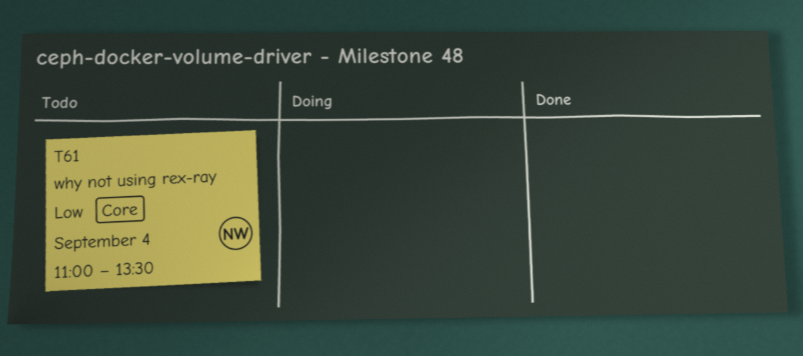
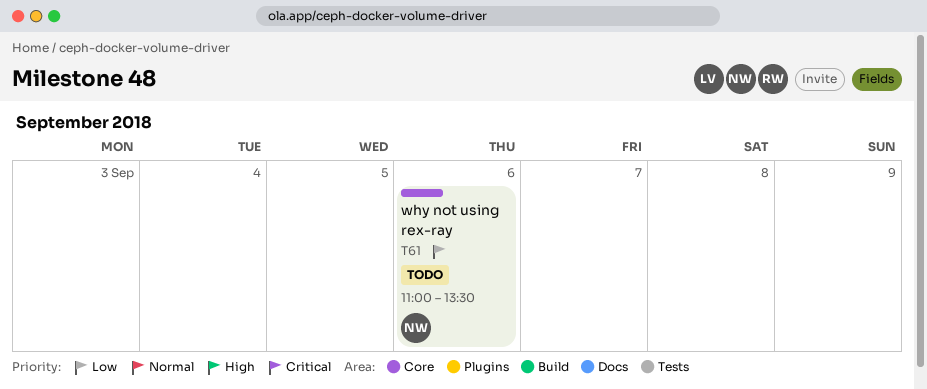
T61, day: Sep 4 -> Sep 6

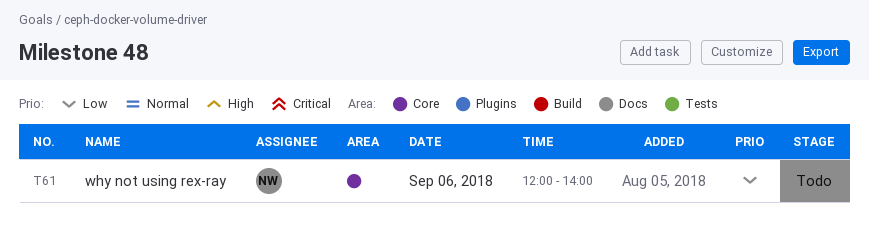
T61, begins: 11:00 -> 12:00
T61, ends: 13:30 -> 14:00

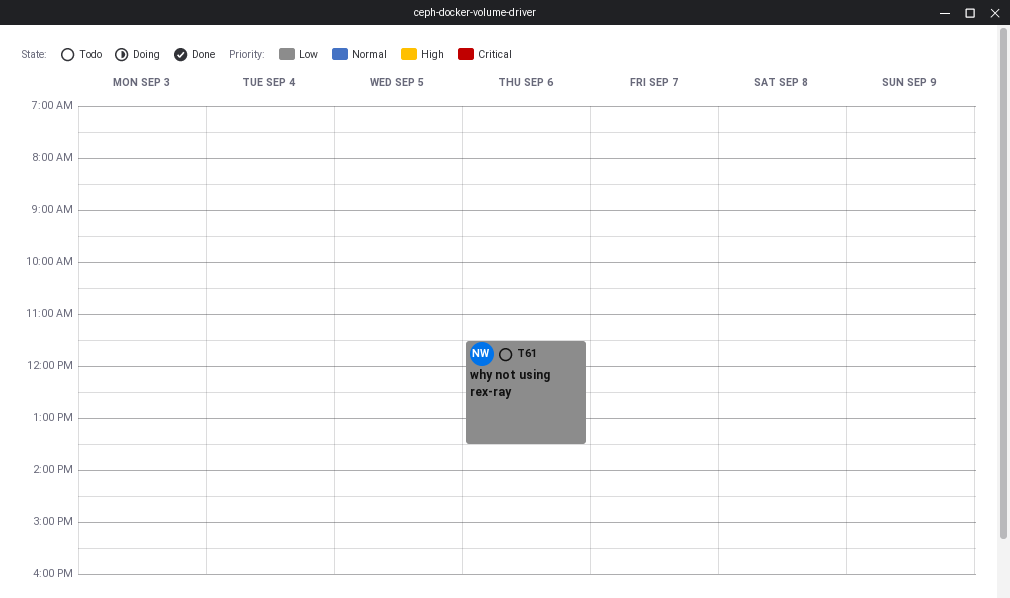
T61, begins: 12:00 -> 11:30
T61, ends: 14:00 -> 13:30

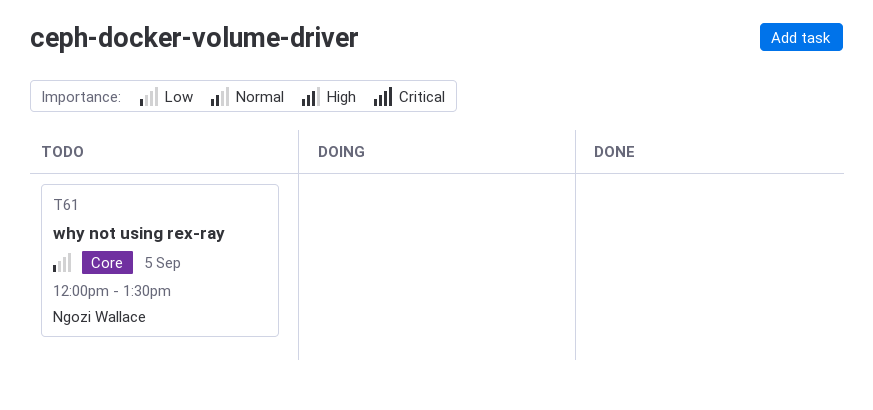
T61, day: Sep 6 -> Sep 5
T61, begins: 11:30 -> 12:00

